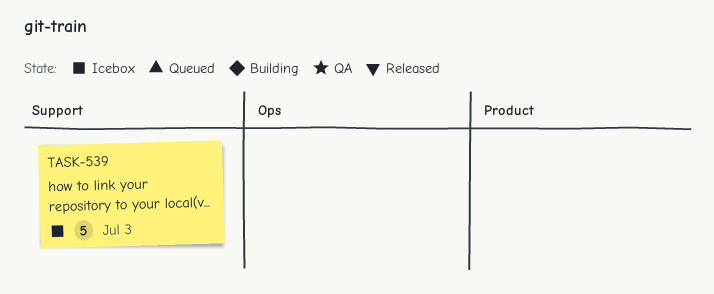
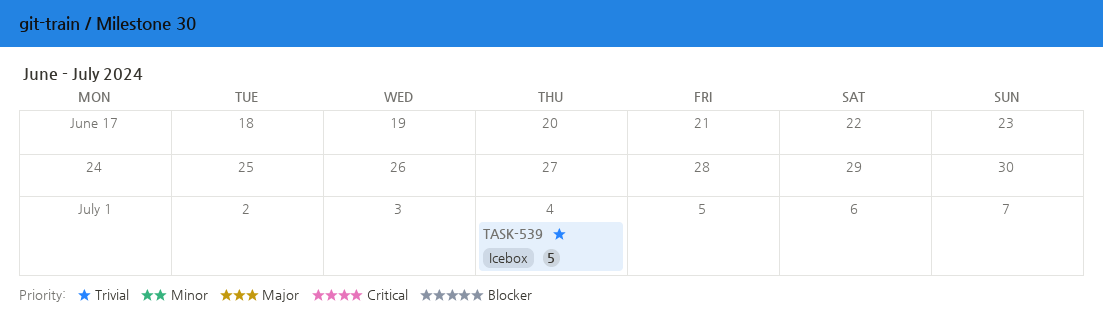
TASK-539, due: Jul 3 -> Jul 4

